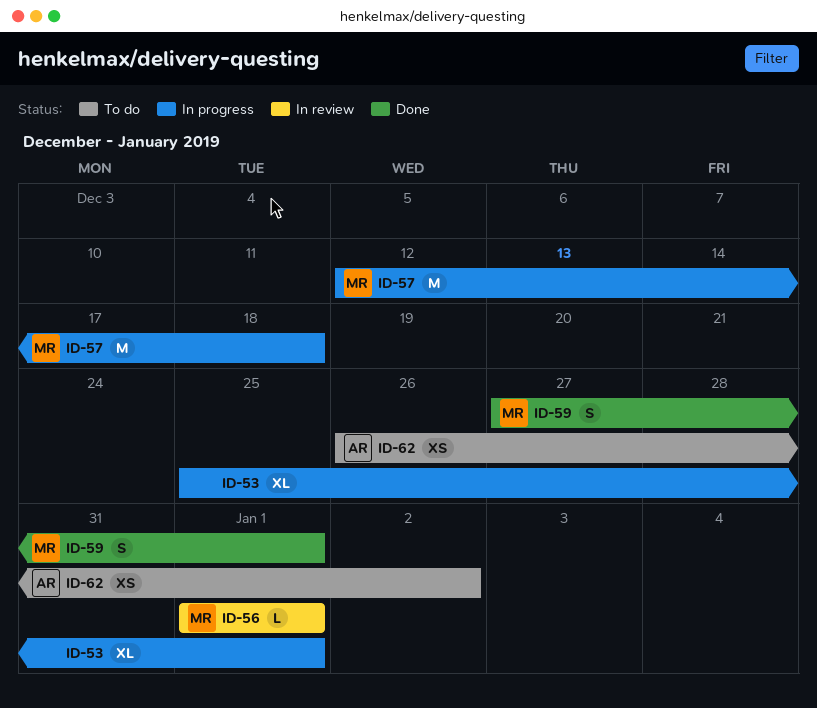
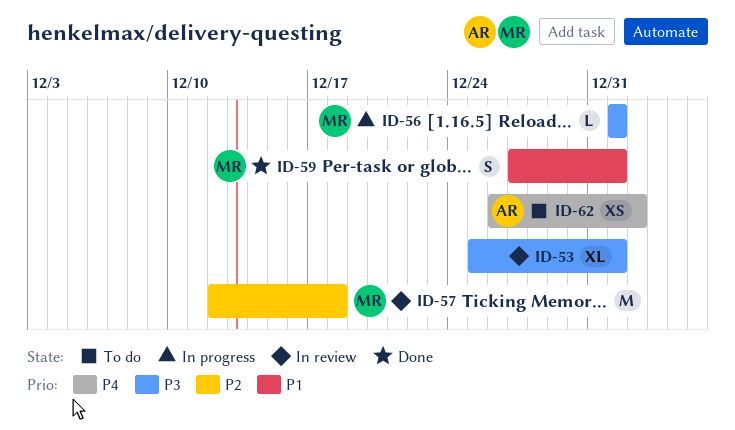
ID-53, status: In progress -> In review
ID-56, status: In review -> In progress
ID-57, status: In progress -> In review

